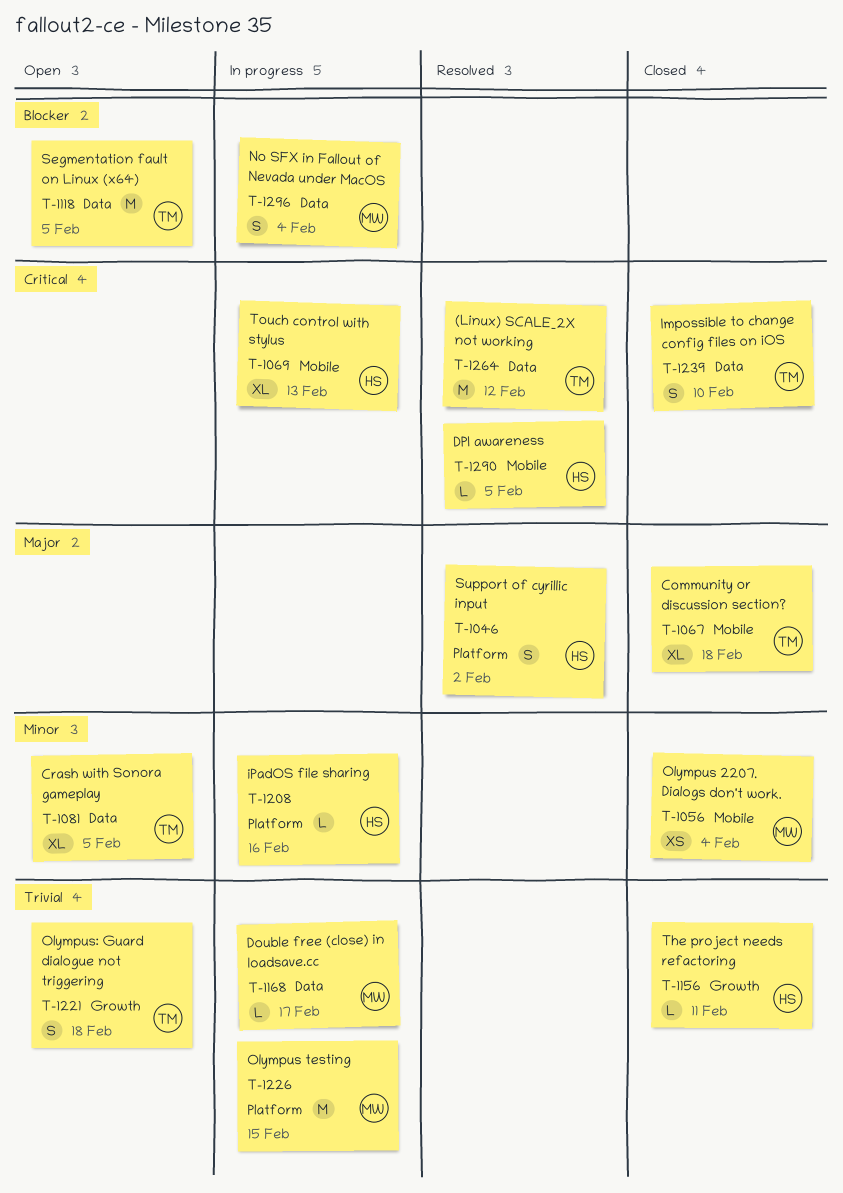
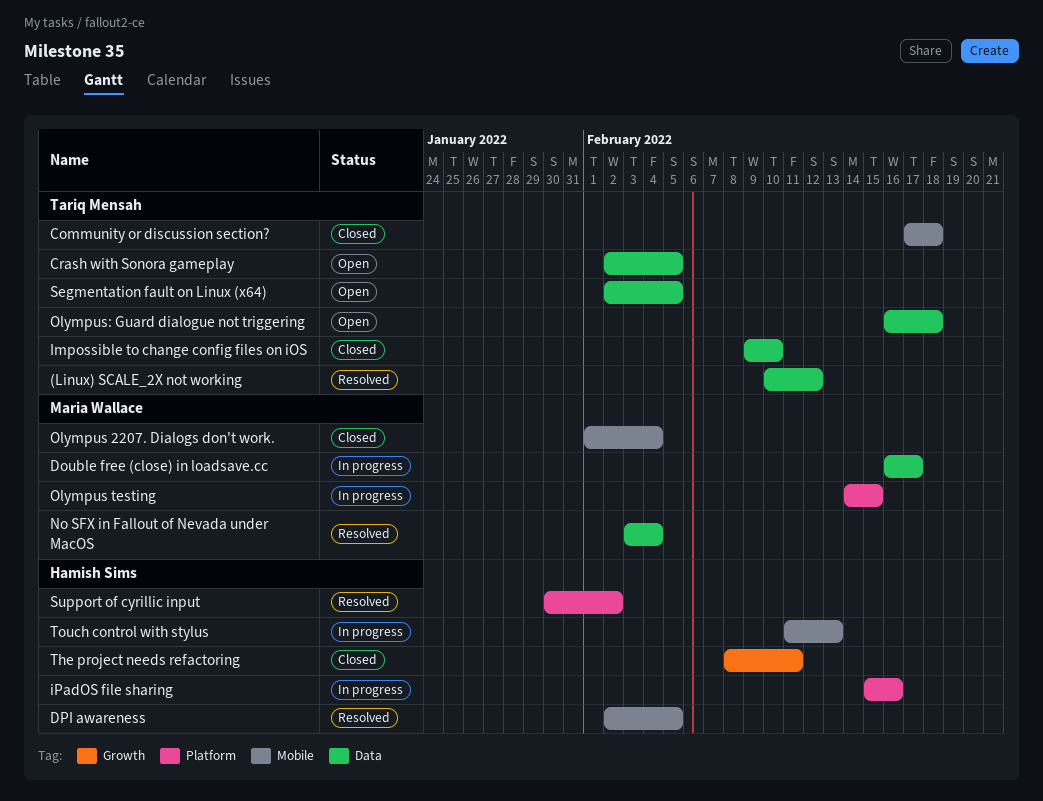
No SFX in Fallout of Nevada under MacOS, status: In progress -> Resolved
Olympus: Guard dialogue not triggering, label: Growth -> Data

